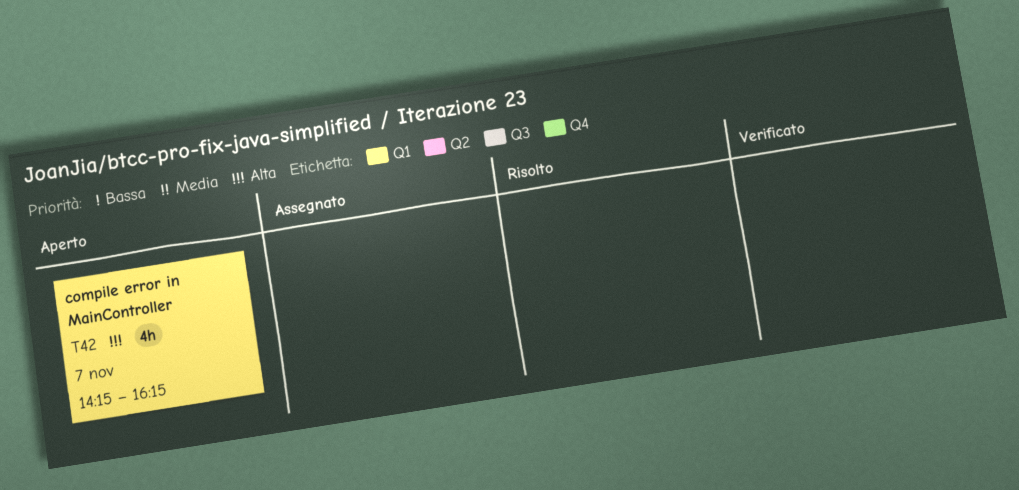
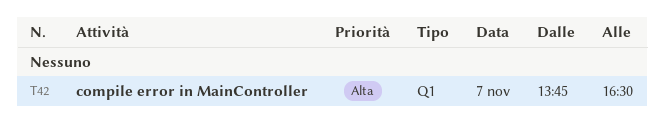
T42, begins: 14:15 -> 13:45
T42, ends: 16:15 -> 16:30

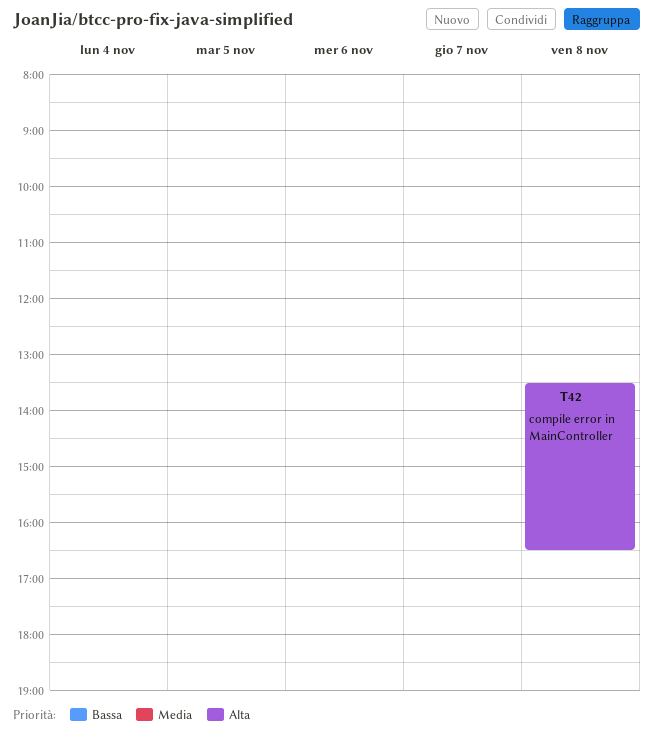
T42, day: Nov 7 -> Nov 8
T42, begins: 13:45 -> 13:30

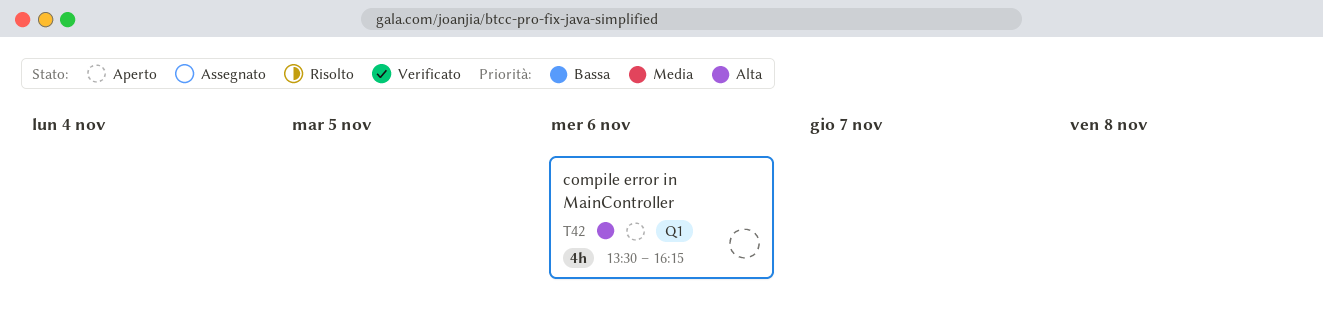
T42, day: Nov 8 -> Nov 6
T42, ends: 16:30 -> 16:15

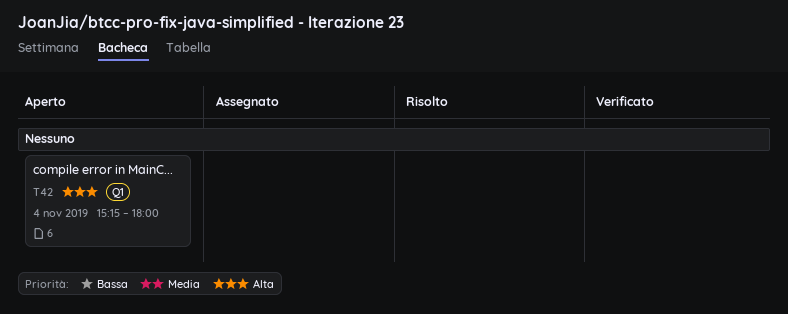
T42, day: Nov 6 -> Nov 4
T42, begins: 13:30 -> 15:15
T42, ends: 16:15 -> 18:00

